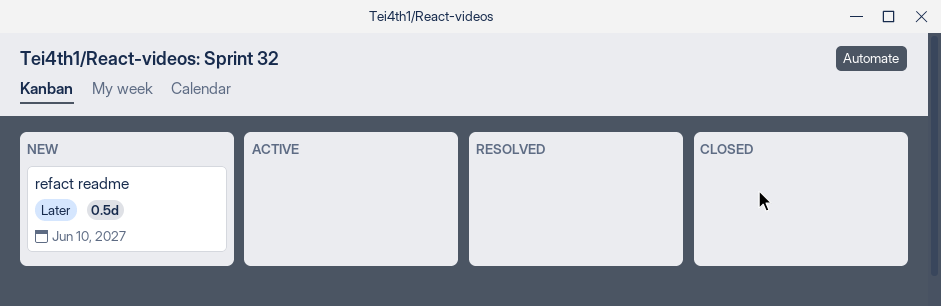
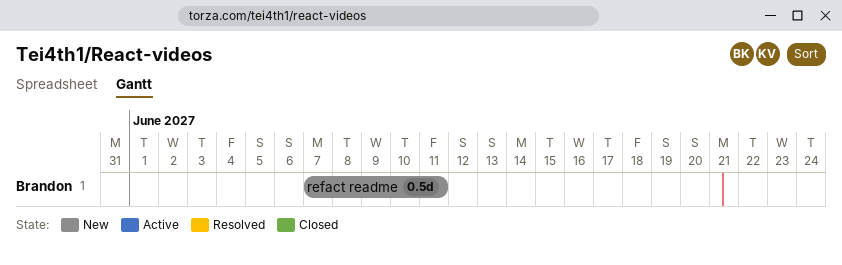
refact readme, due: Jun 10 -> Jun 11

